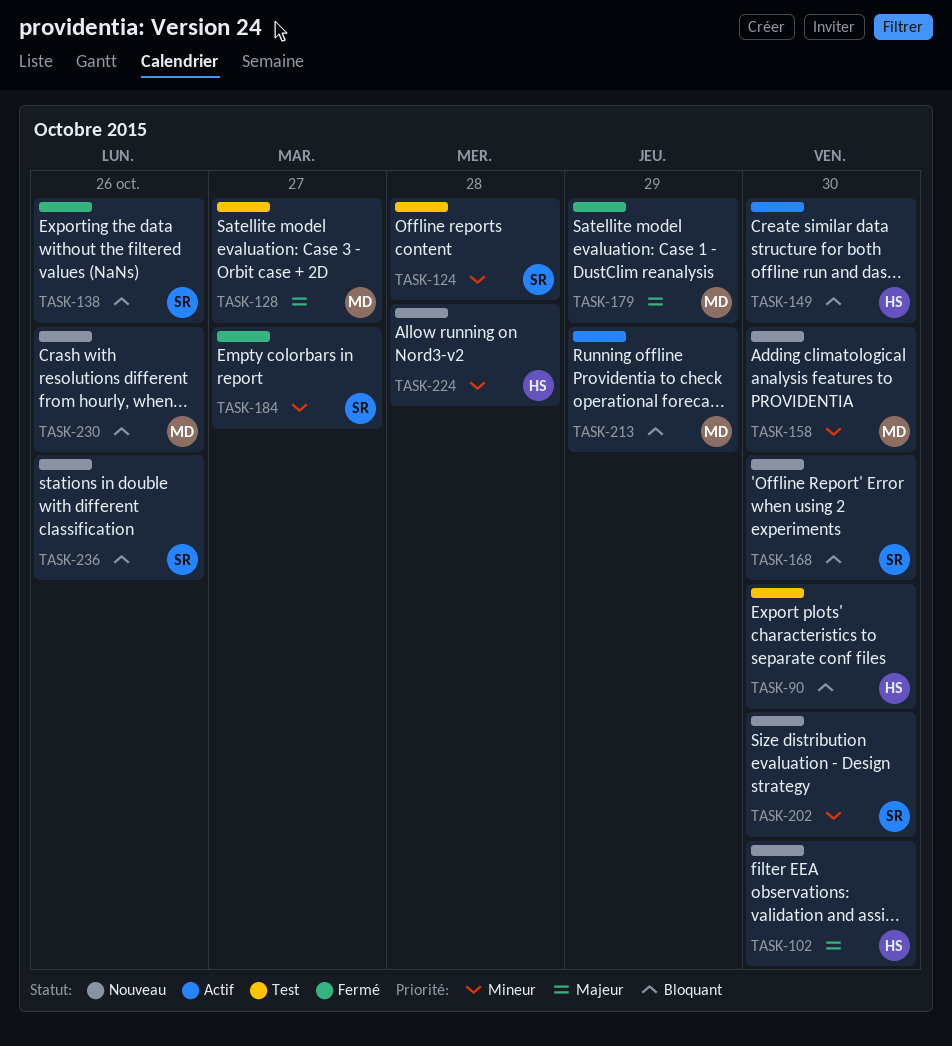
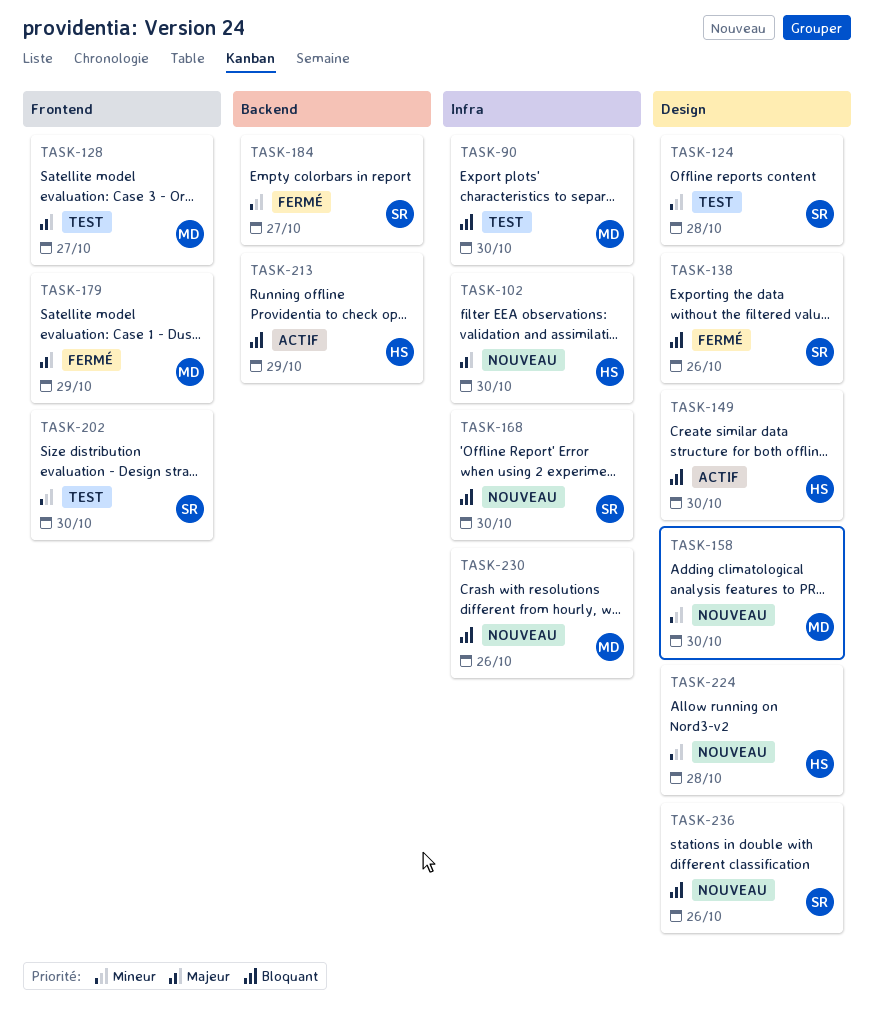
TASK-90, owner: HS -> MD
TASK-202, status: Nouveau -> Test
TASK-213, owner: MD -> HS

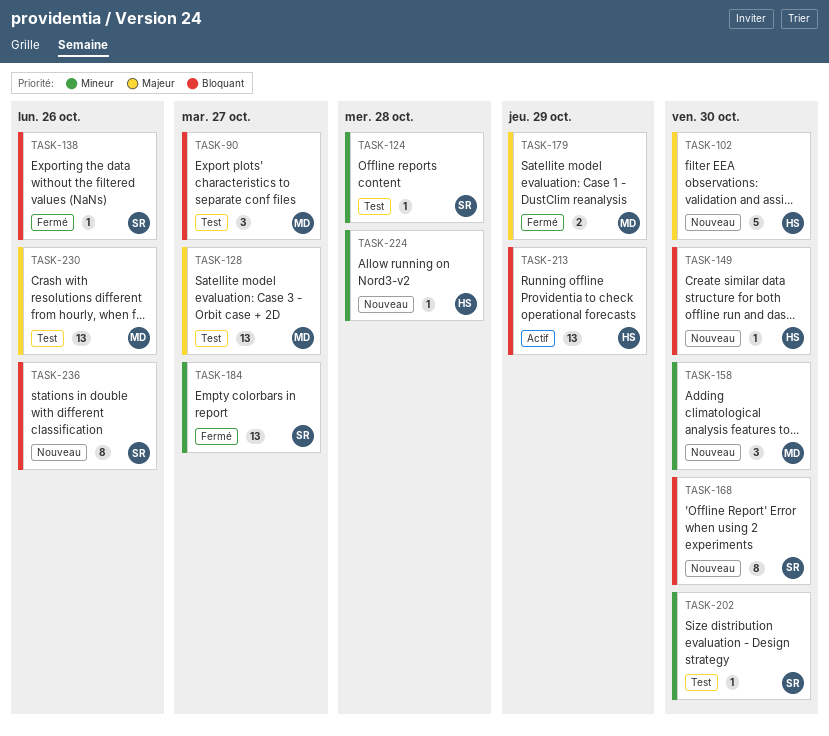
TASK-90, due: Oct 30 -> Oct 27
TASK-149, status: Actif -> Nouveau
TASK-230, status: Nouveau -> Test
TASK-230, priority: Bloquant -> Majeur

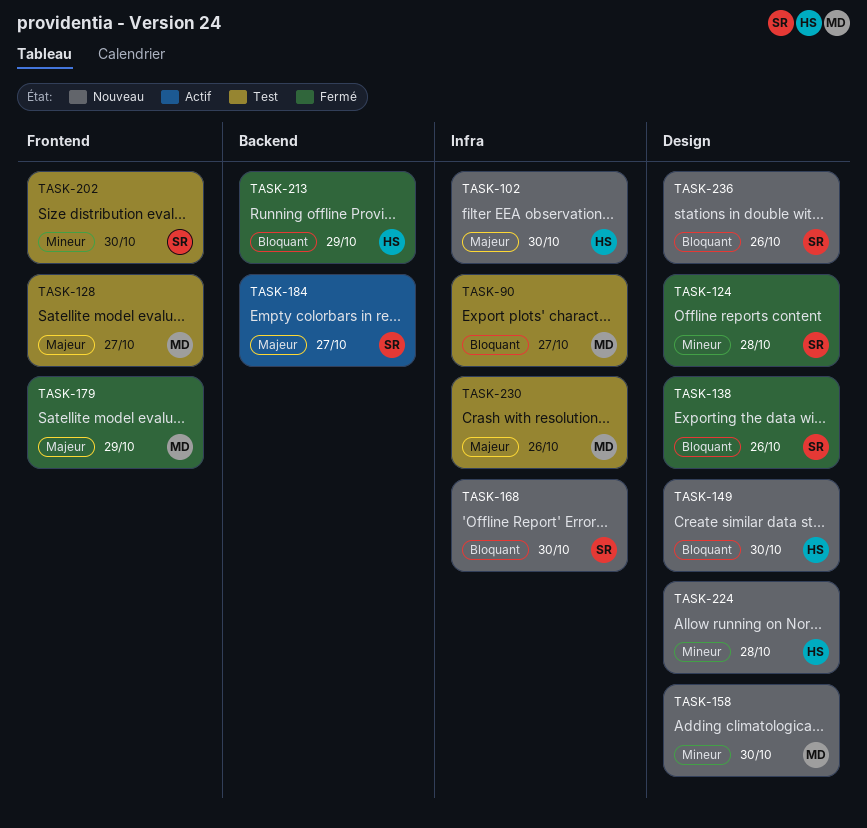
TASK-124, status: Test -> Fermé
TASK-184, status: Fermé -> Actif
TASK-184, priority: Mineur -> Majeur
TASK-213, status: Actif -> Fermé

